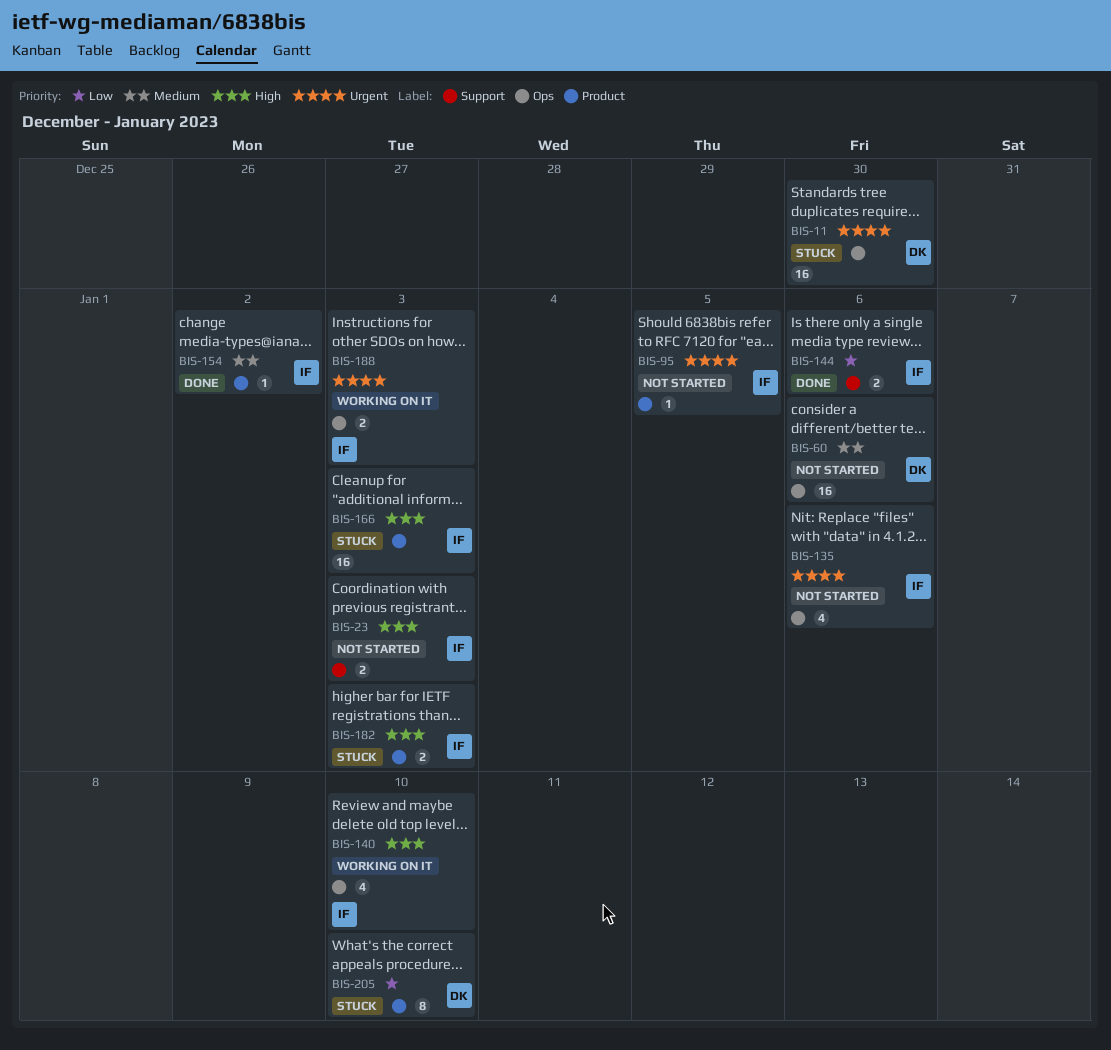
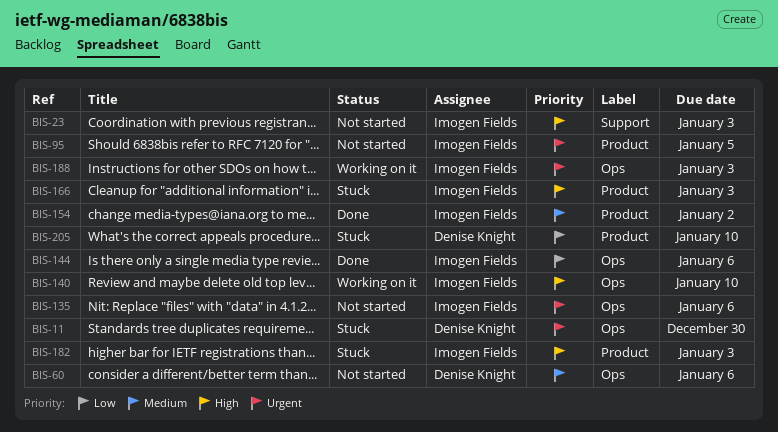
BIS-144, label: Support -> Ops

